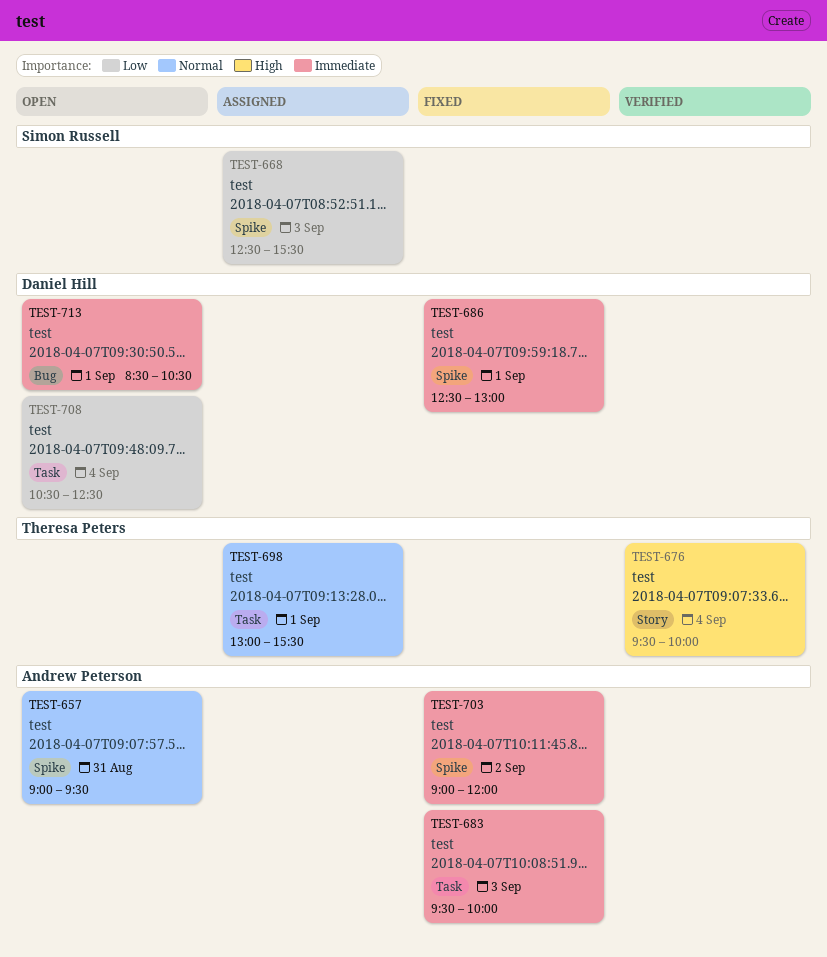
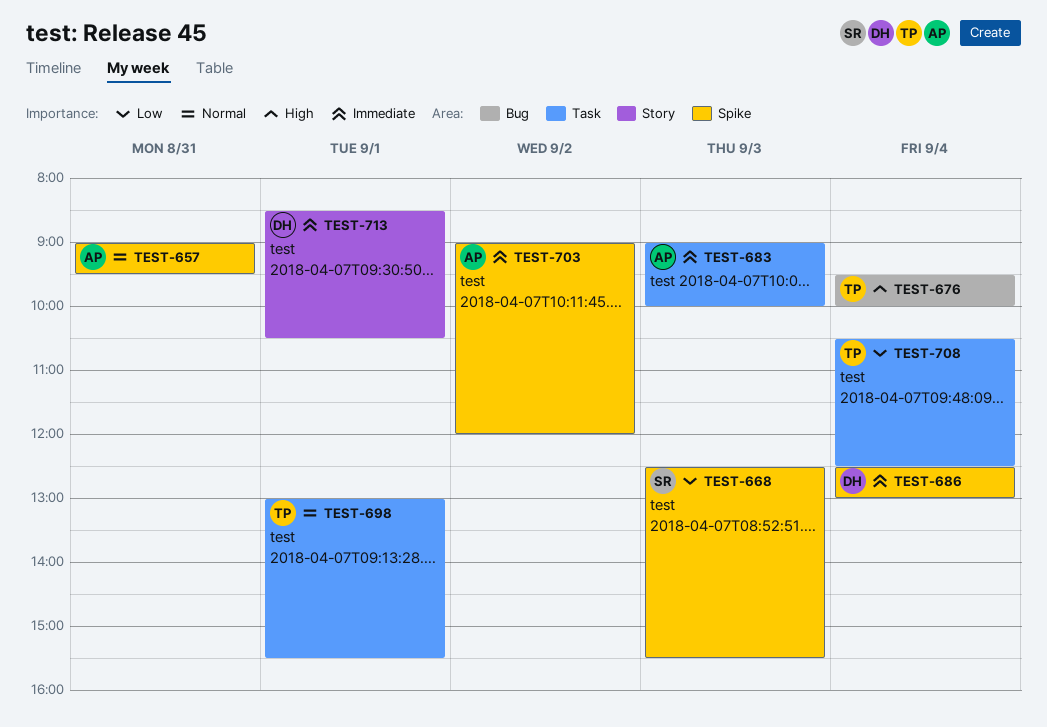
TEST-676, label: Story -> Bug
TEST-683, begins: 09:30 -> 09:00
TEST-686, day: Sep 1 -> Sep 4
TEST-708, owner: Daniel Hill -> Theresa Peters
TEST-713, label: Bug -> Story

